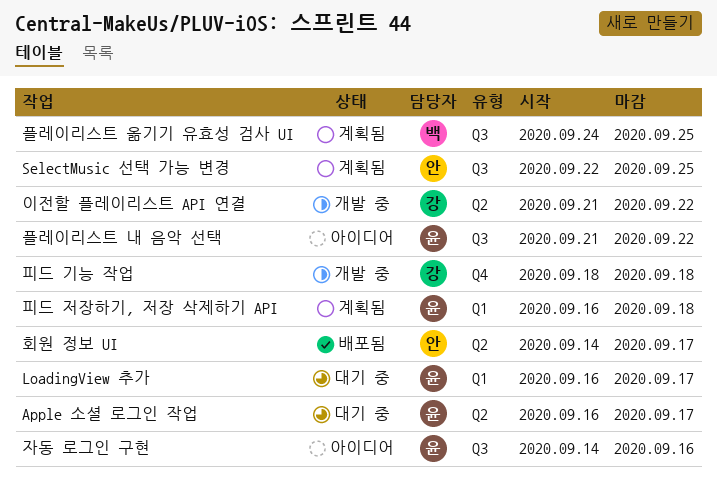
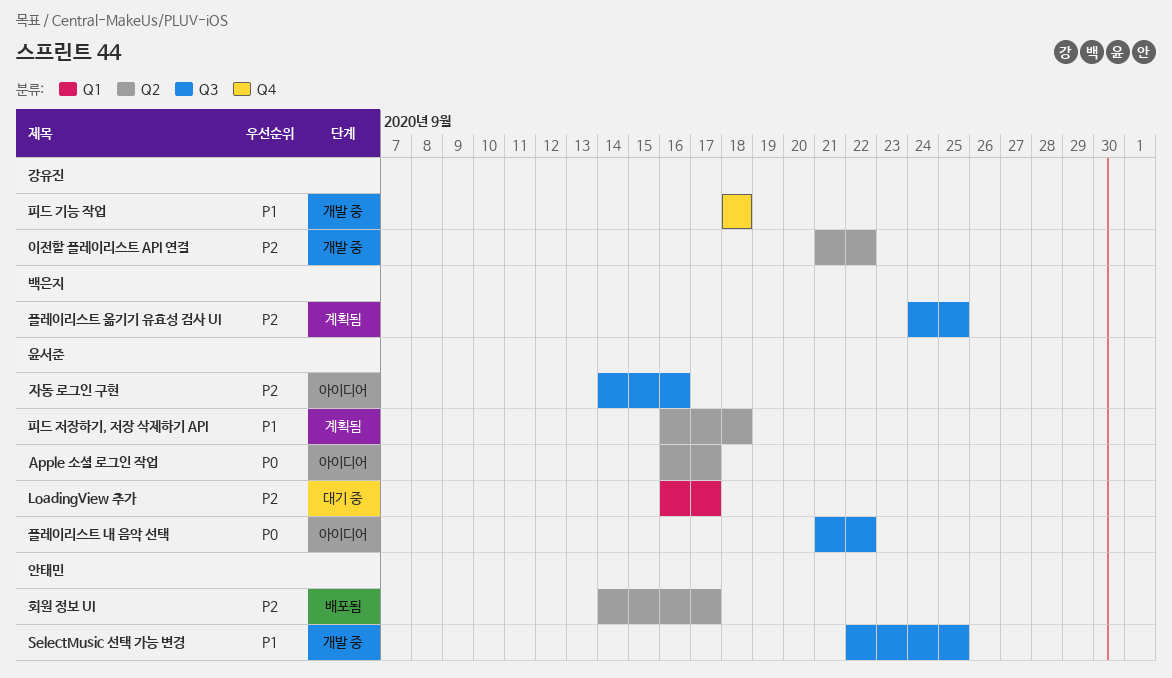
Apple 소셜 로그인 작업, status: 대기 중 -> 아이디어
SelectMusic 선택 가능 변경, status: 계획됨 -> 개발 중
피드 저장하기, 저장 삭제하기 API, label: Q1 -> Q2

